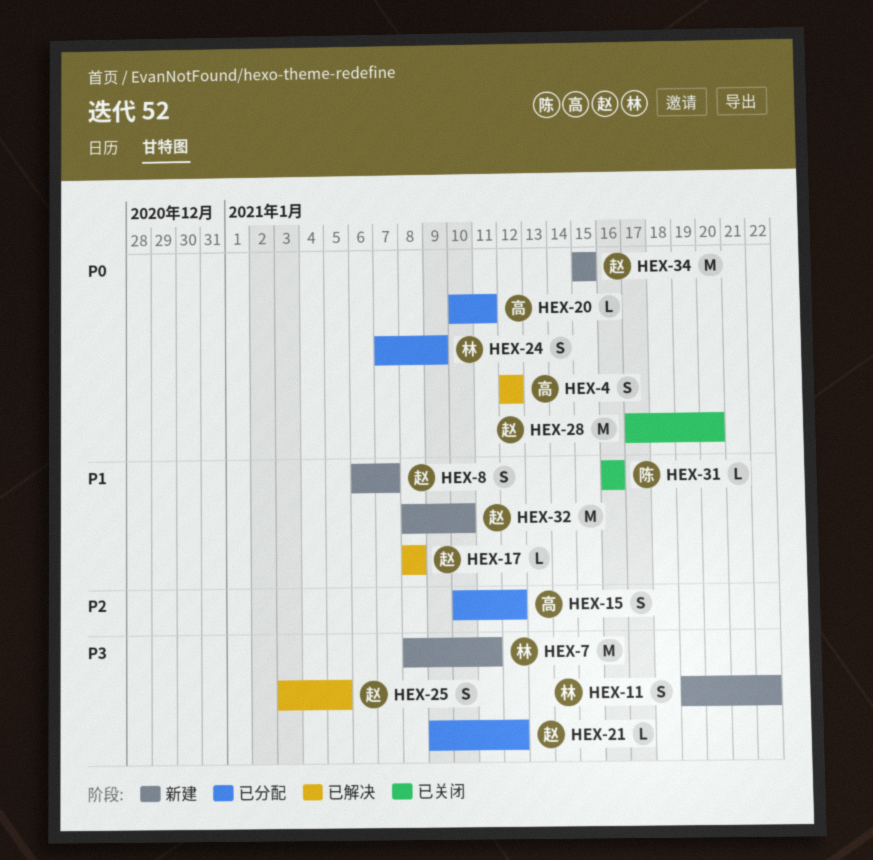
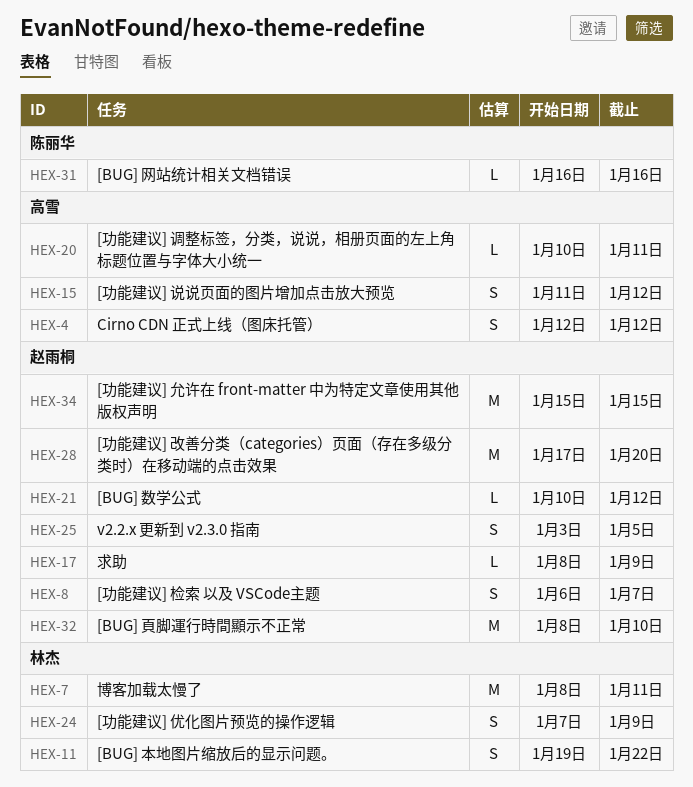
HEX-15, start: Jan 10 -> Jan 11
HEX-17, due: Jan 8 -> Jan 9
HEX-21, start: Jan 9 -> Jan 10

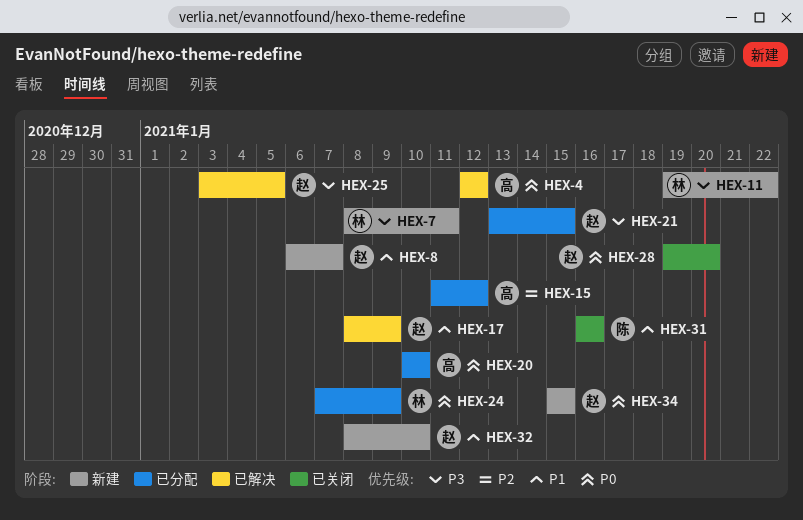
HEX-20, due: Jan 11 -> Jan 10
HEX-21, start: Jan 10 -> Jan 13
HEX-21, due: Jan 12 -> Jan 15
HEX-28, start: Jan 17 -> Jan 19

